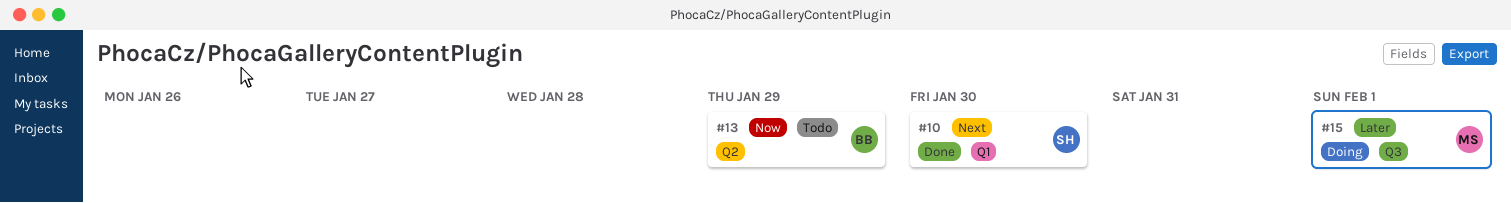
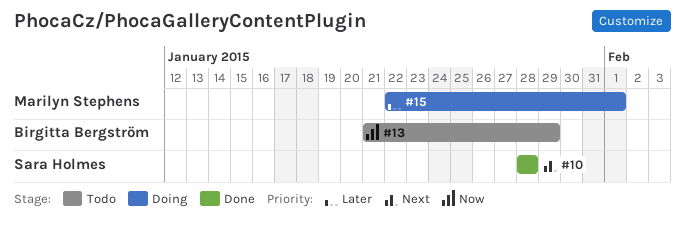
#10, due: Jan 30 -> Jan 28

